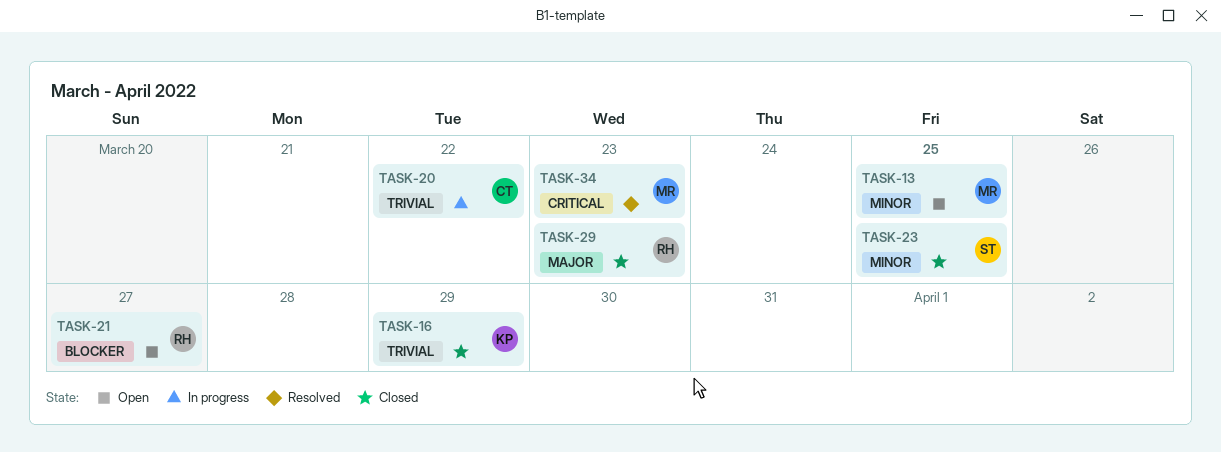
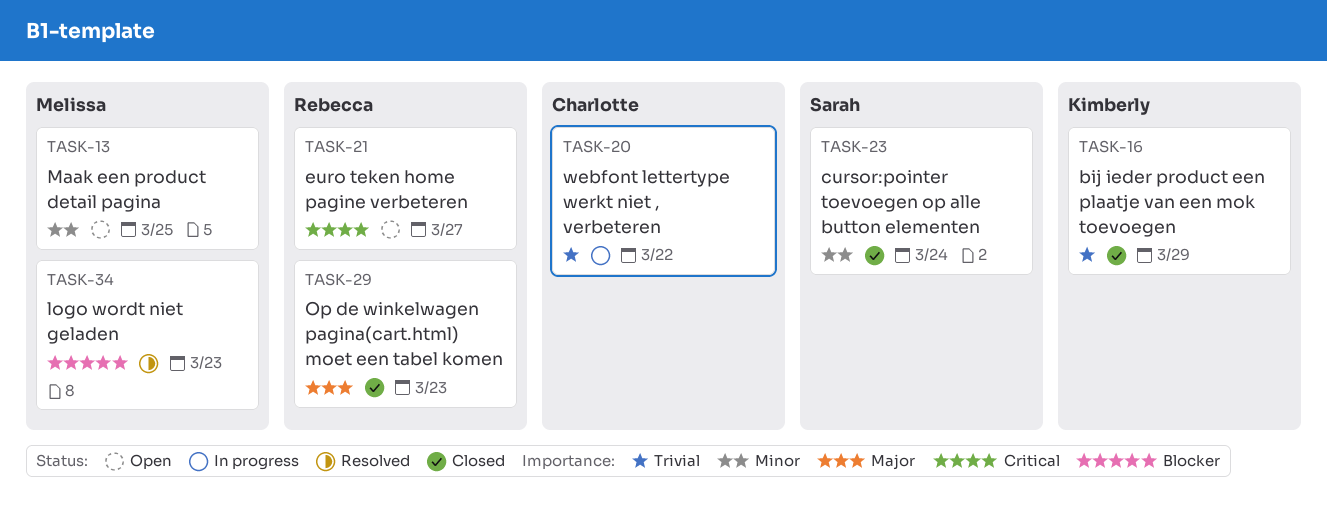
TASK-21, priority: Blocker -> Critical
TASK-23, due: Mar 25 -> Mar 24
TASK-34, priority: Critical -> Blocker

